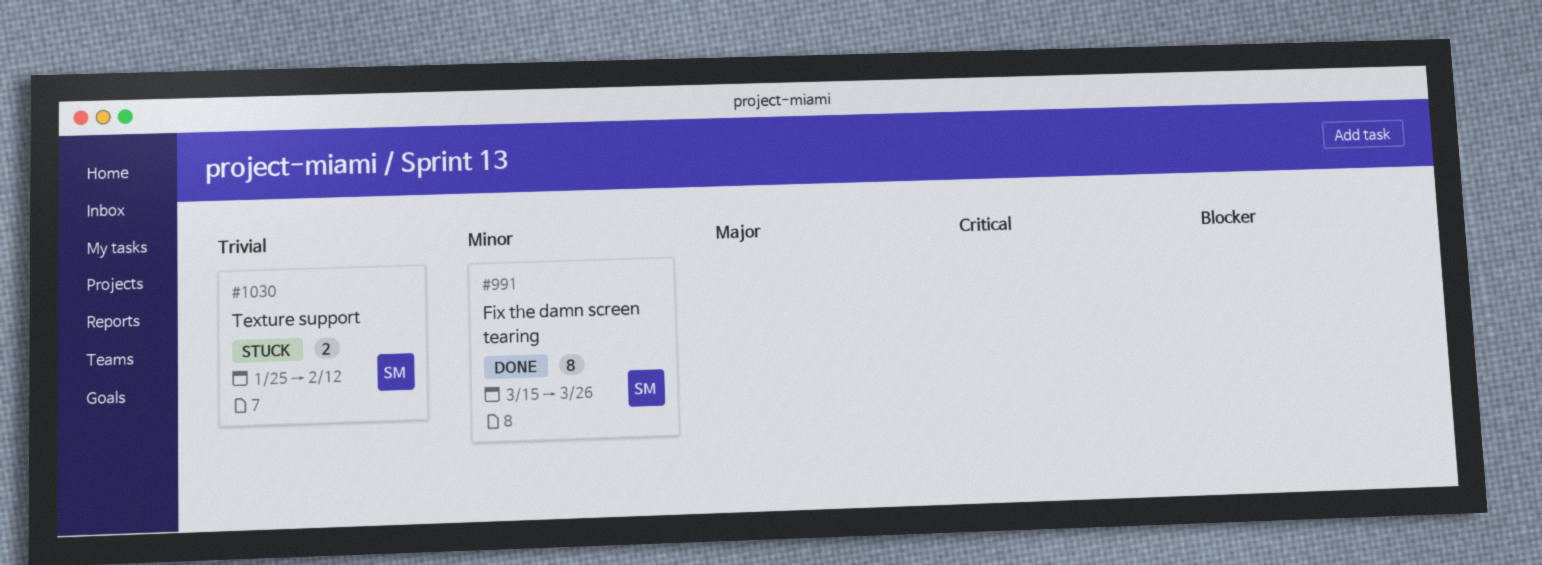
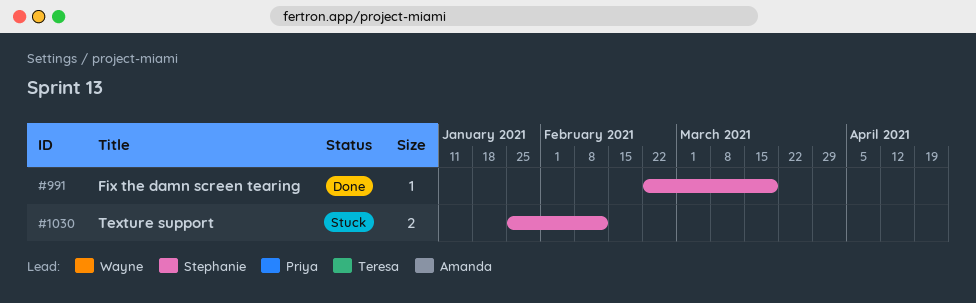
#991, estimate: 8 -> 1
#991, start: Mar 15 -> Feb 22
#991, due: Mar 26 -> Mar 19

